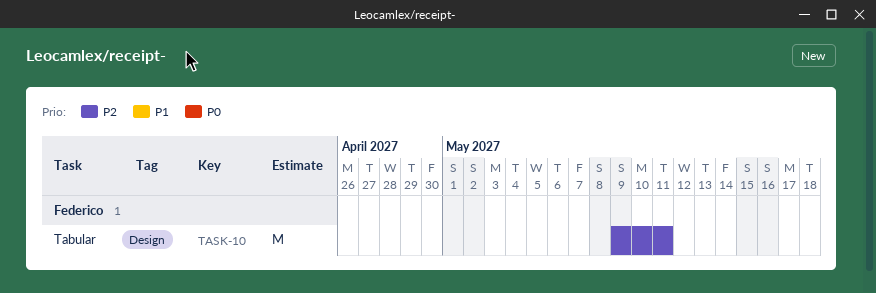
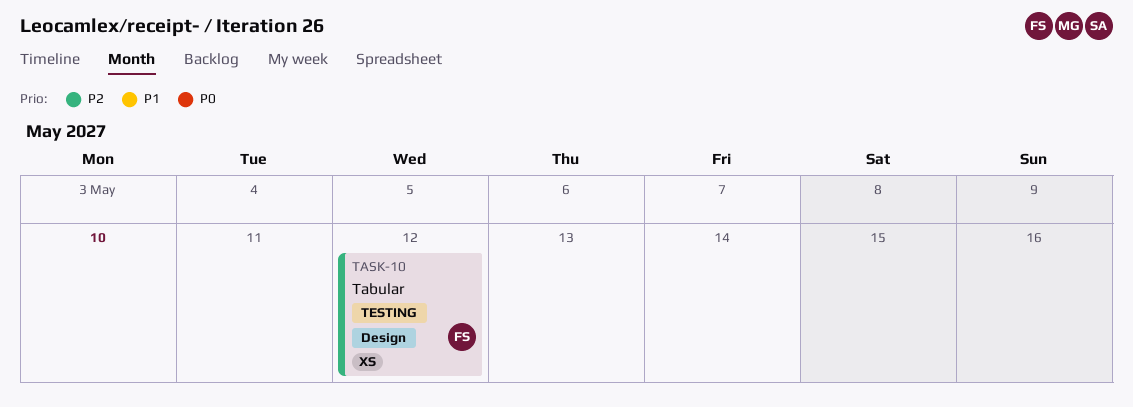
TASK-10, estimate: M -> XS
TASK-10, due: May 11 -> May 12

